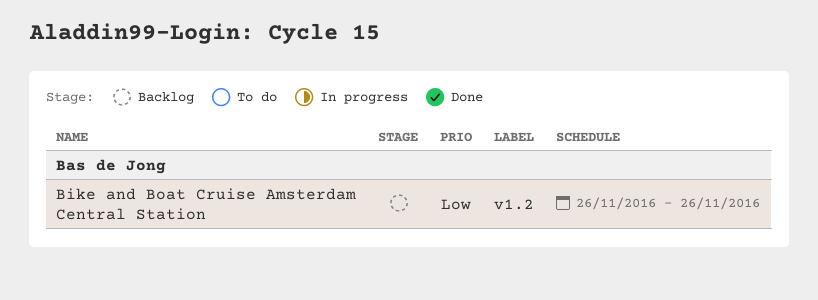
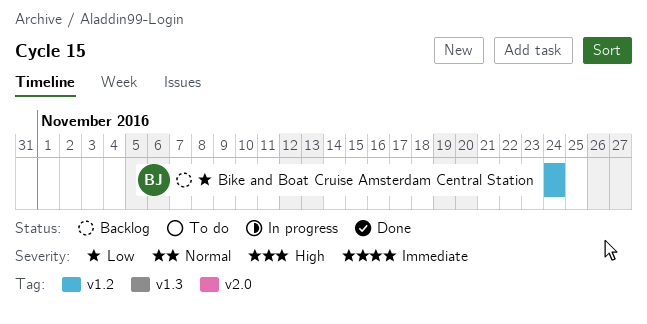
Bike and Boat Cruise Amsterdam Central Station, start: Nov 26 -> Nov 24
Bike and Boat Cruise Amsterdam Central Station, due: Nov 26 -> Nov 24

